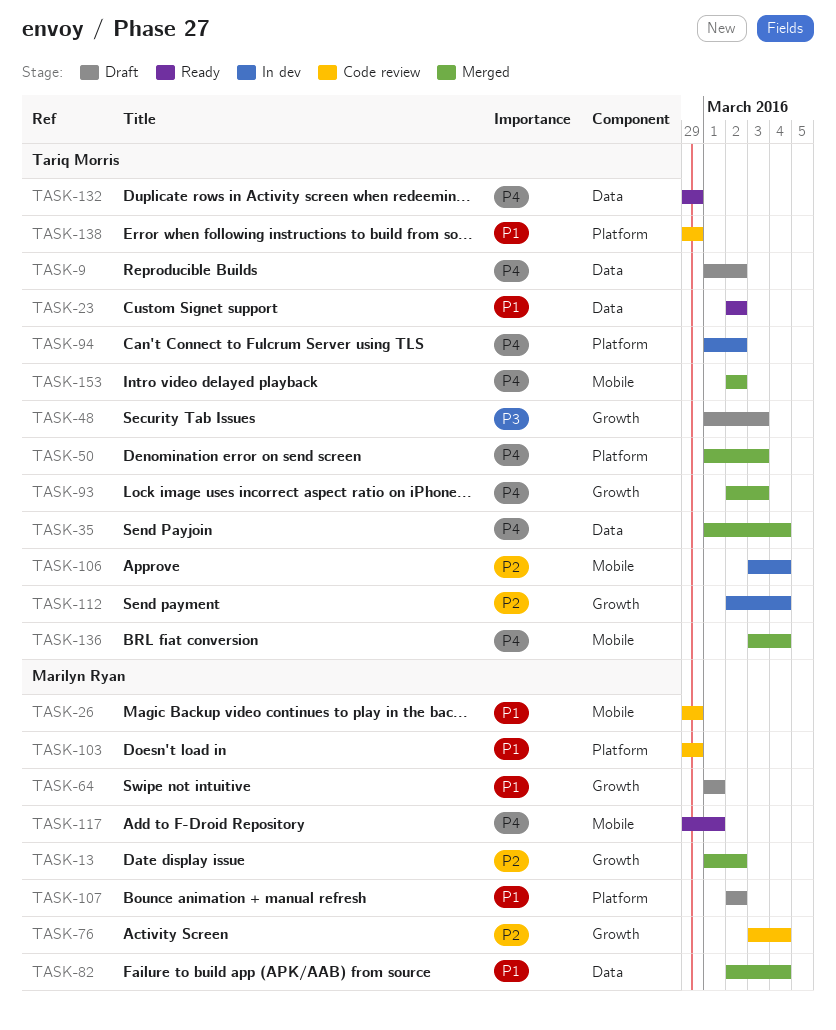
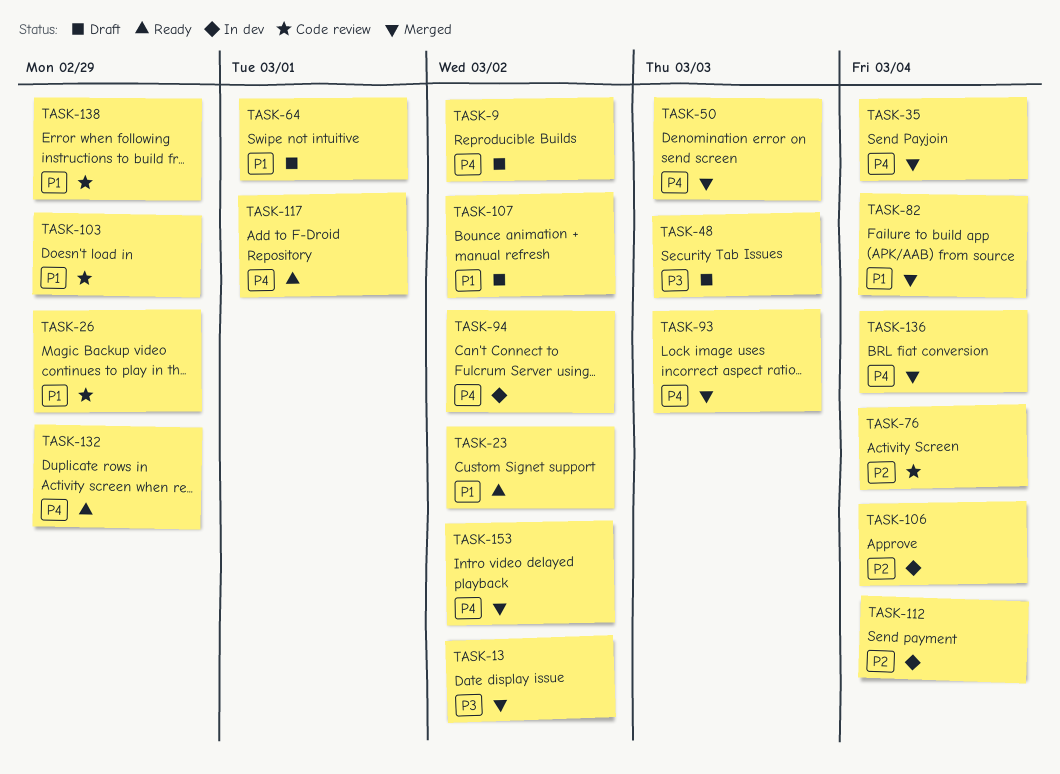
TASK-13, priority: P2 -> P3

